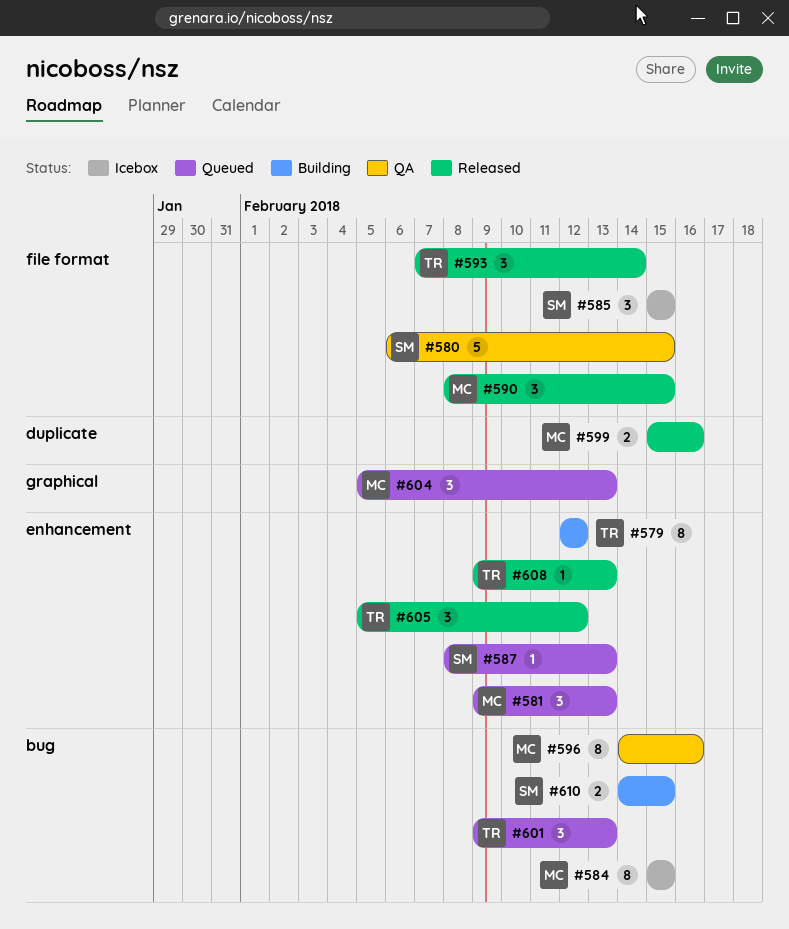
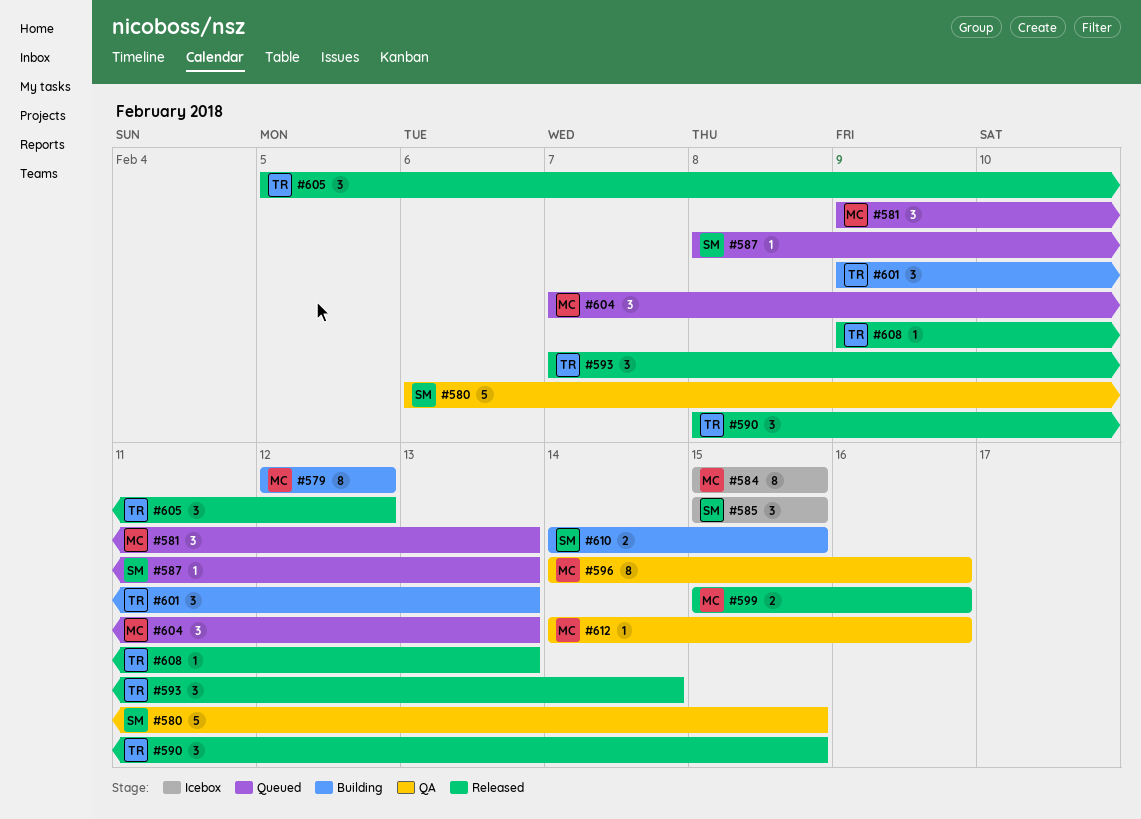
#579, owner: TR -> MC
#590, owner: MC -> TR
#601, status: Queued -> Building
#604, start: Feb 5 -> Feb 7
#612: none -> present

